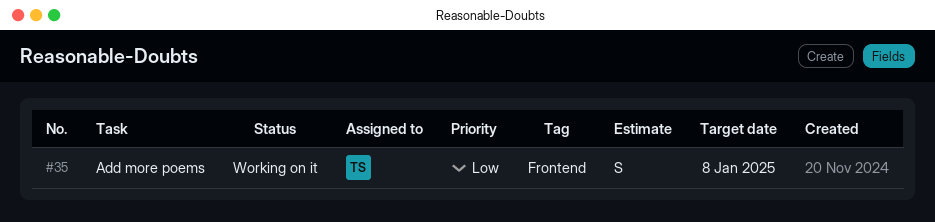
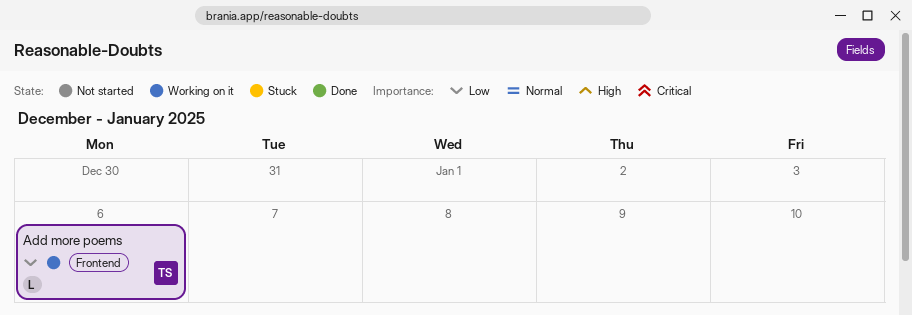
Add more poems, estimate: S -> L
Add more poems, due: Jan 8 -> Jan 6

